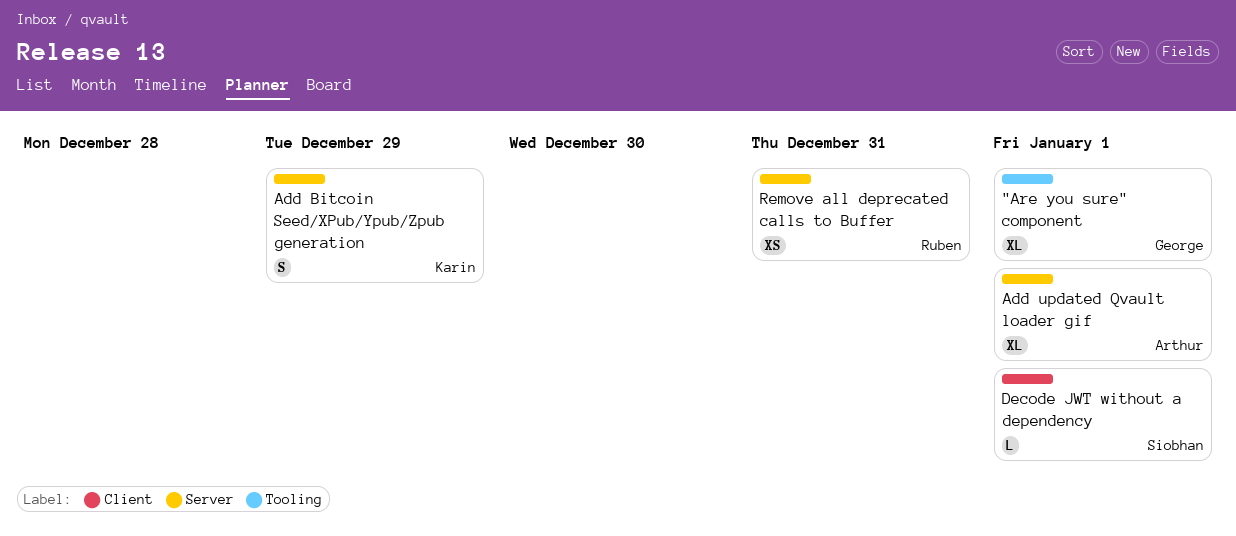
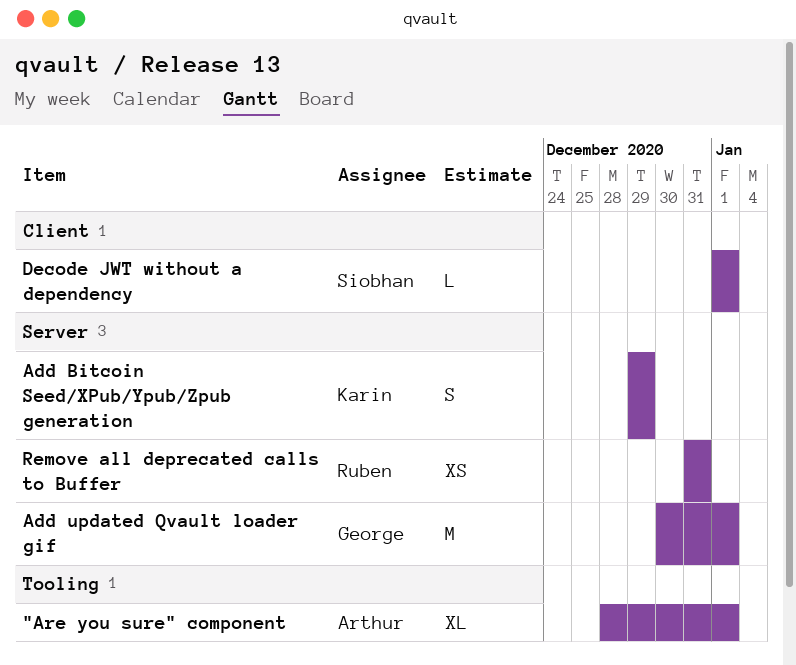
"Are you sure" component, owner: George -> Arthur
Add updated Qvault loader gif, owner: Arthur -> George
Add updated Qvault loader gif, estimate: XL -> M

